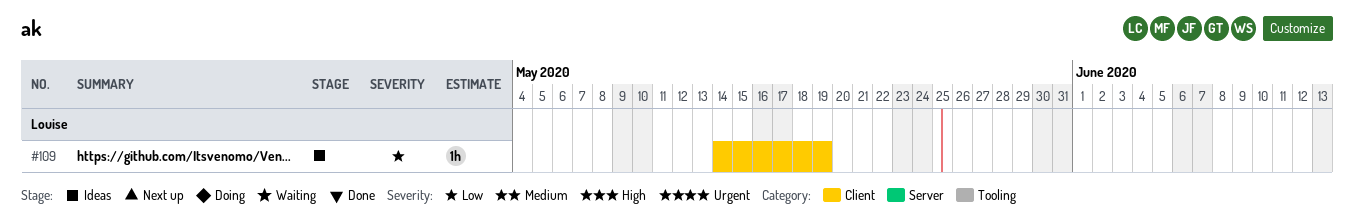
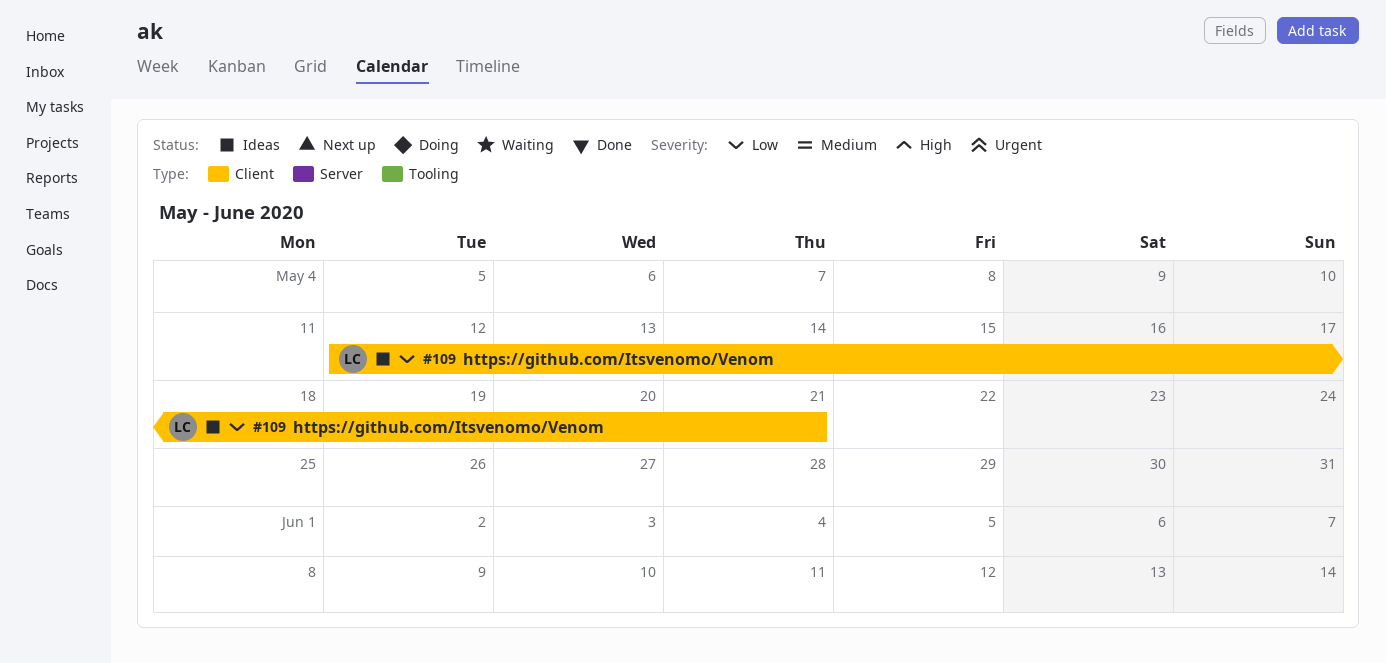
#109, start: May 14 -> May 12
#109, due: May 19 -> May 21

